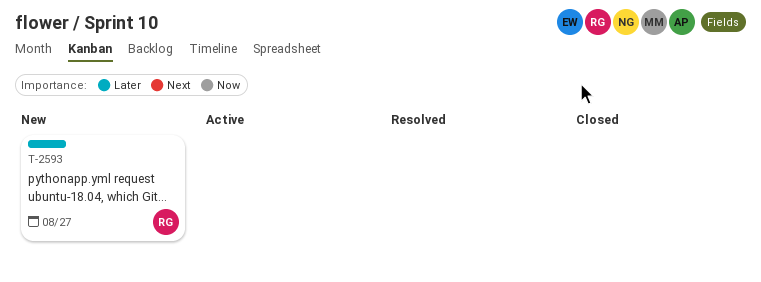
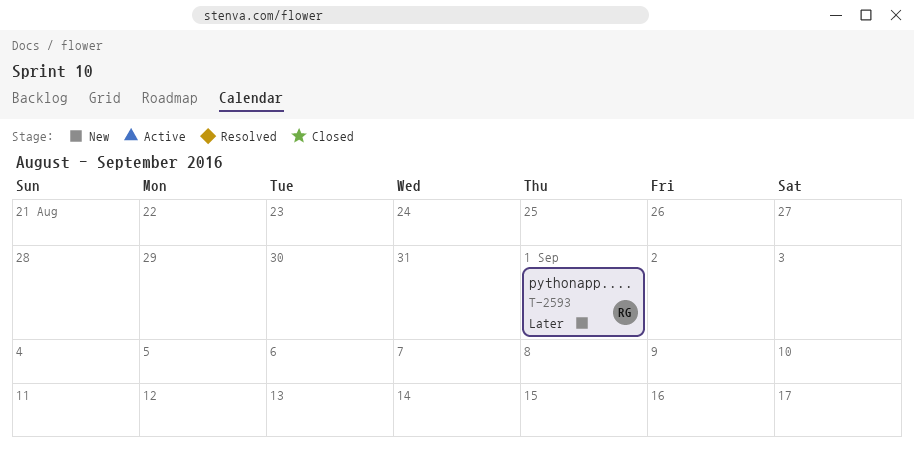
T-2593, due: Aug 27 -> Sep 1

